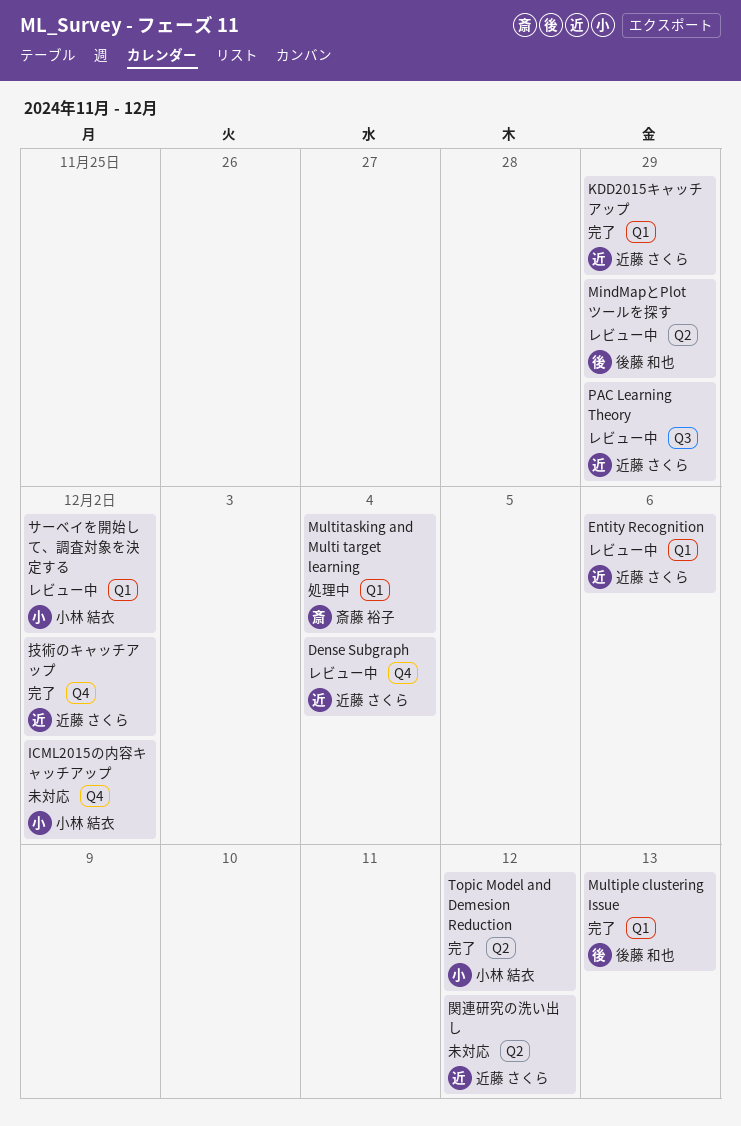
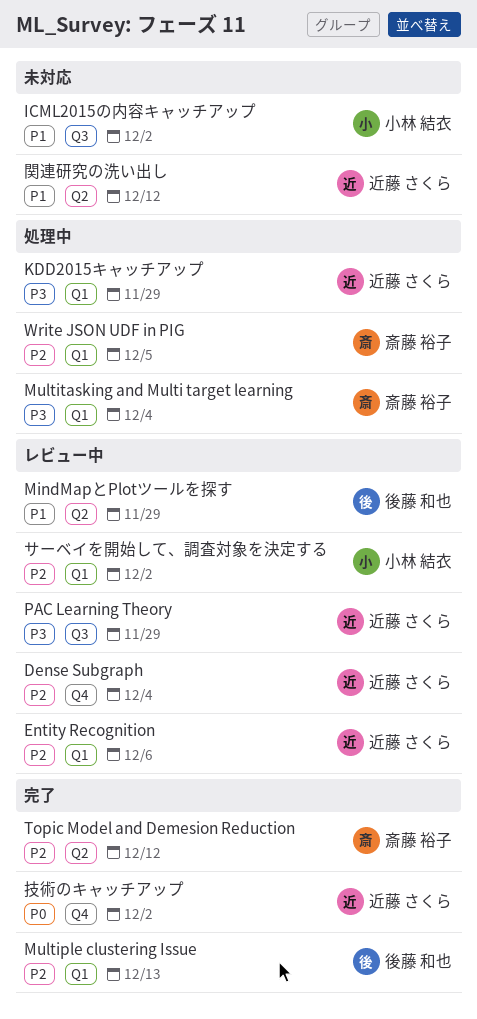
ICML2015の内容キャッチアップ, label: Q4 -> Q3
KDD2015キャッチアップ, status: 完了 -> 処理中
Topic Model and Demesion Reduction, owner: 小林 結衣 -> 斎藤 裕子
Write JSON UDF in PIG: none -> present

